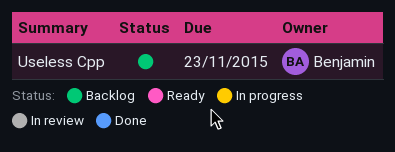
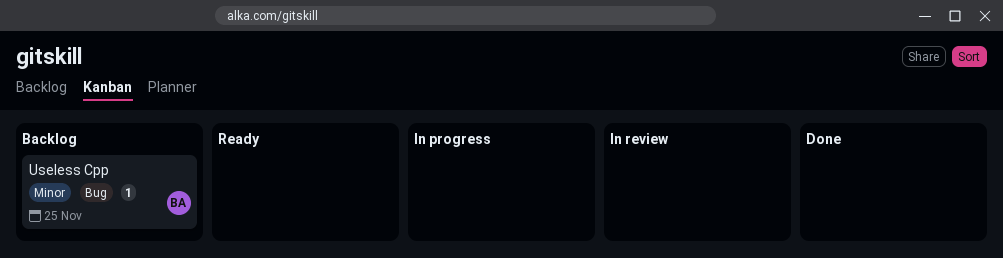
Useless Cpp, due: Nov 23 -> Nov 25

